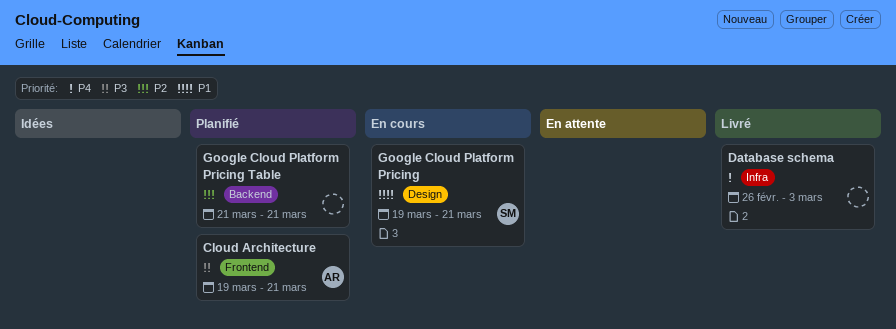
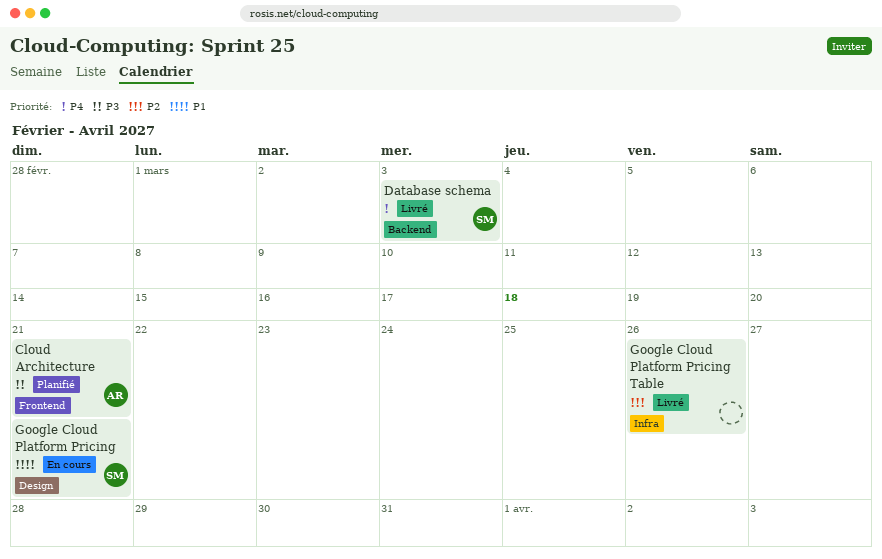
Database schema, owner: none -> SM
Database schema, label: Infra -> Backend
Google Cloud Platform Pricing Table, status: Planifié -> Livré
Google Cloud Platform Pricing Table, label: Backend -> Infra
Google Cloud Platform Pricing Table, due: Mar 21 -> Mar 26

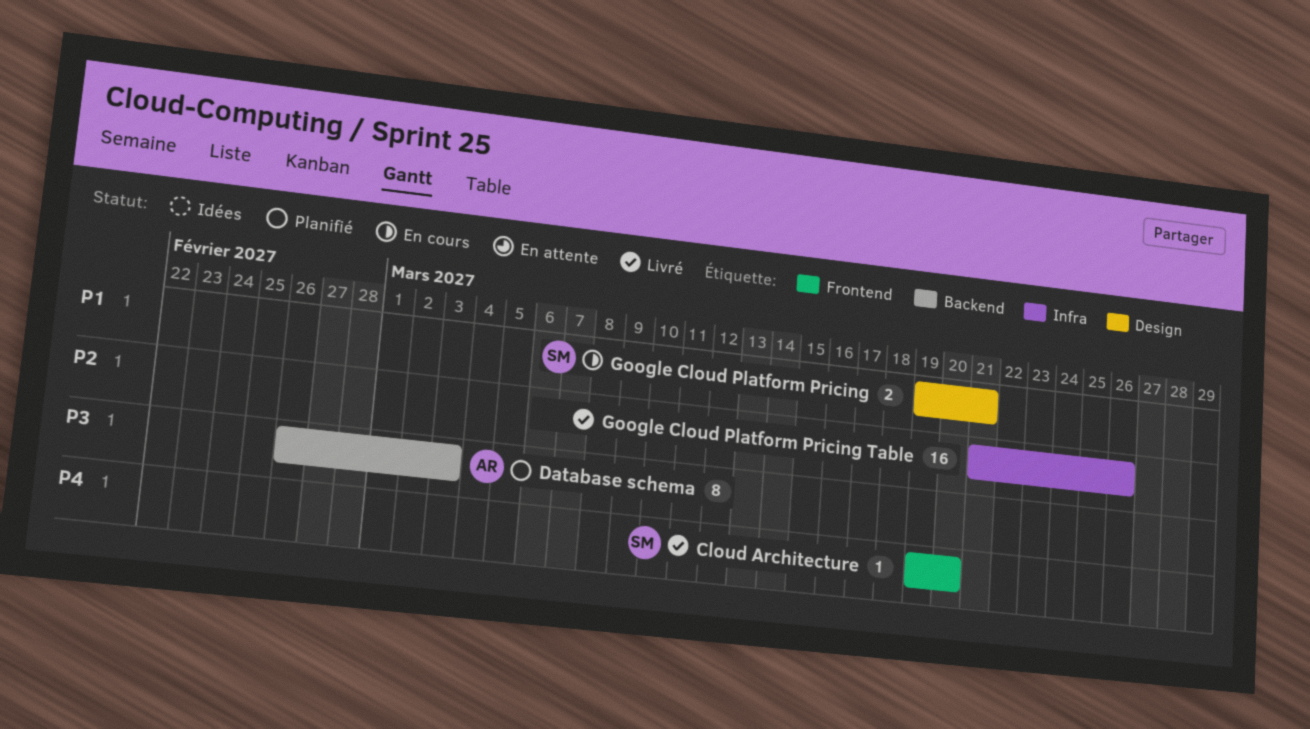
Cloud Architecture, status: Planifié -> Livré
Cloud Architecture, owner: AR -> SM
Cloud Architecture, priority: P3 -> P4
Cloud Architecture, due: Mar 21 -> Mar 20
Database schema, status: Livré -> Planifié
Database schema, owner: SM -> AR
Database schema, priority: P4 -> P3

